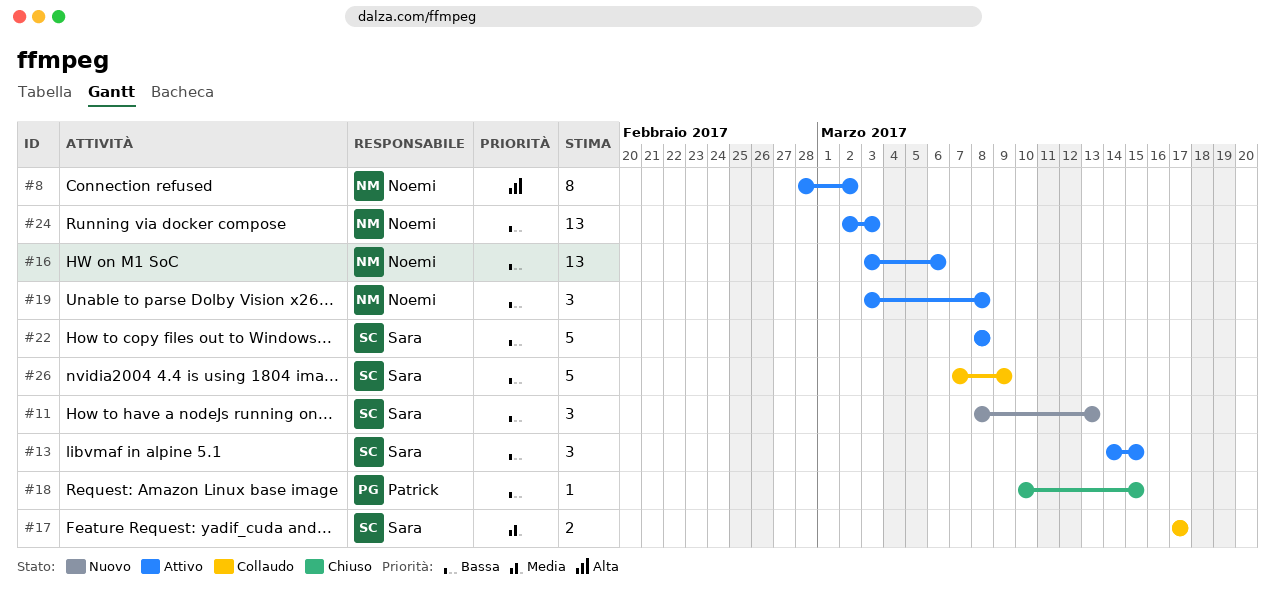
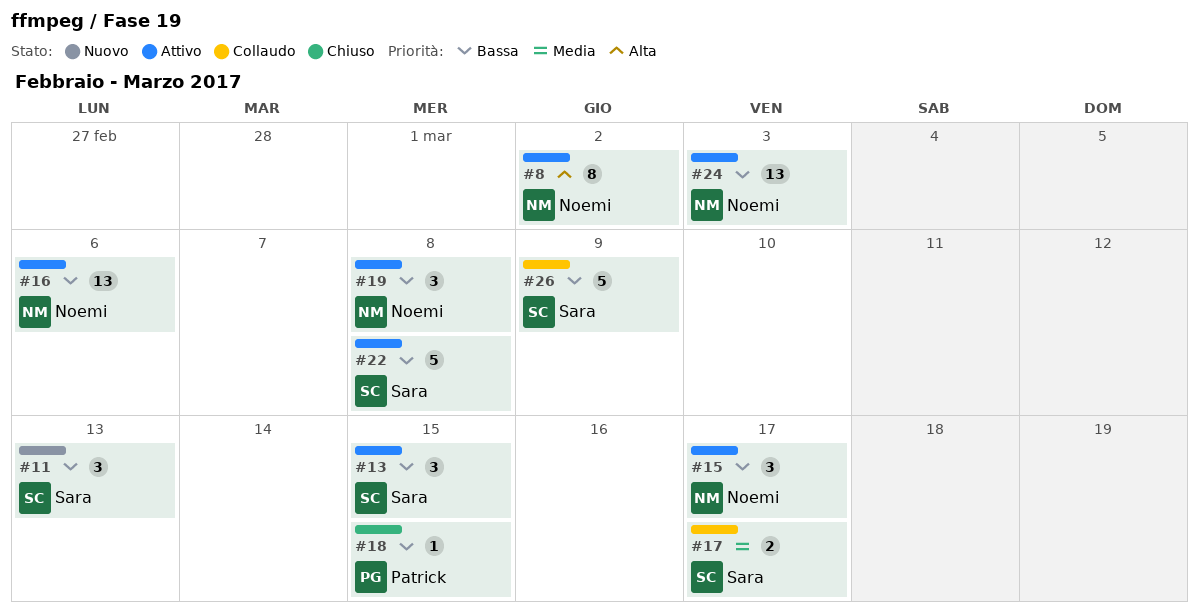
#15: none -> present

